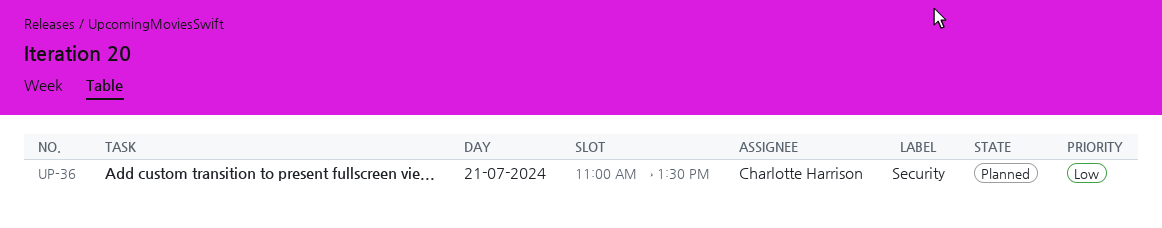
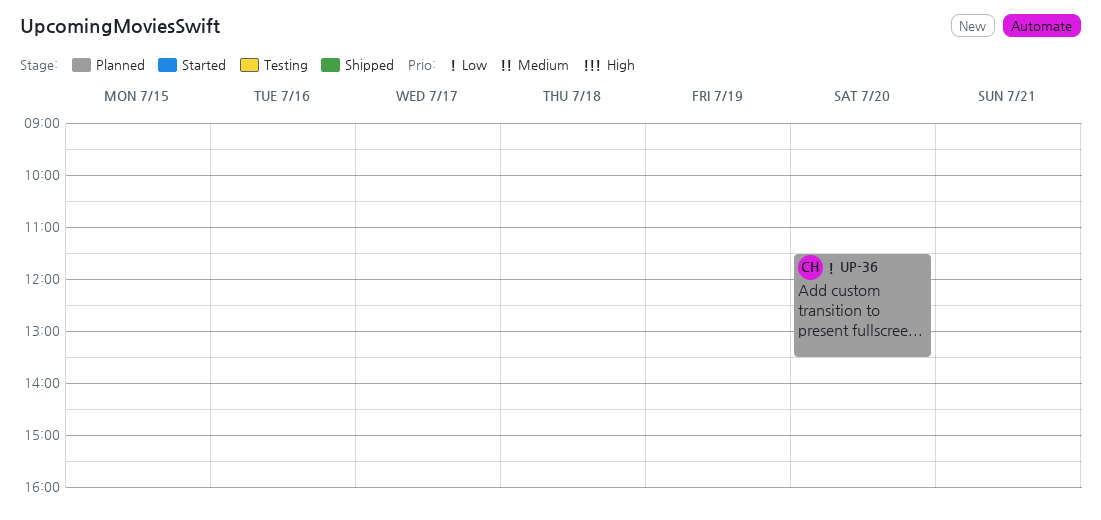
UP-36, day: Jul 21 -> Jul 20
UP-36, begins: 11:00 -> 11:30

